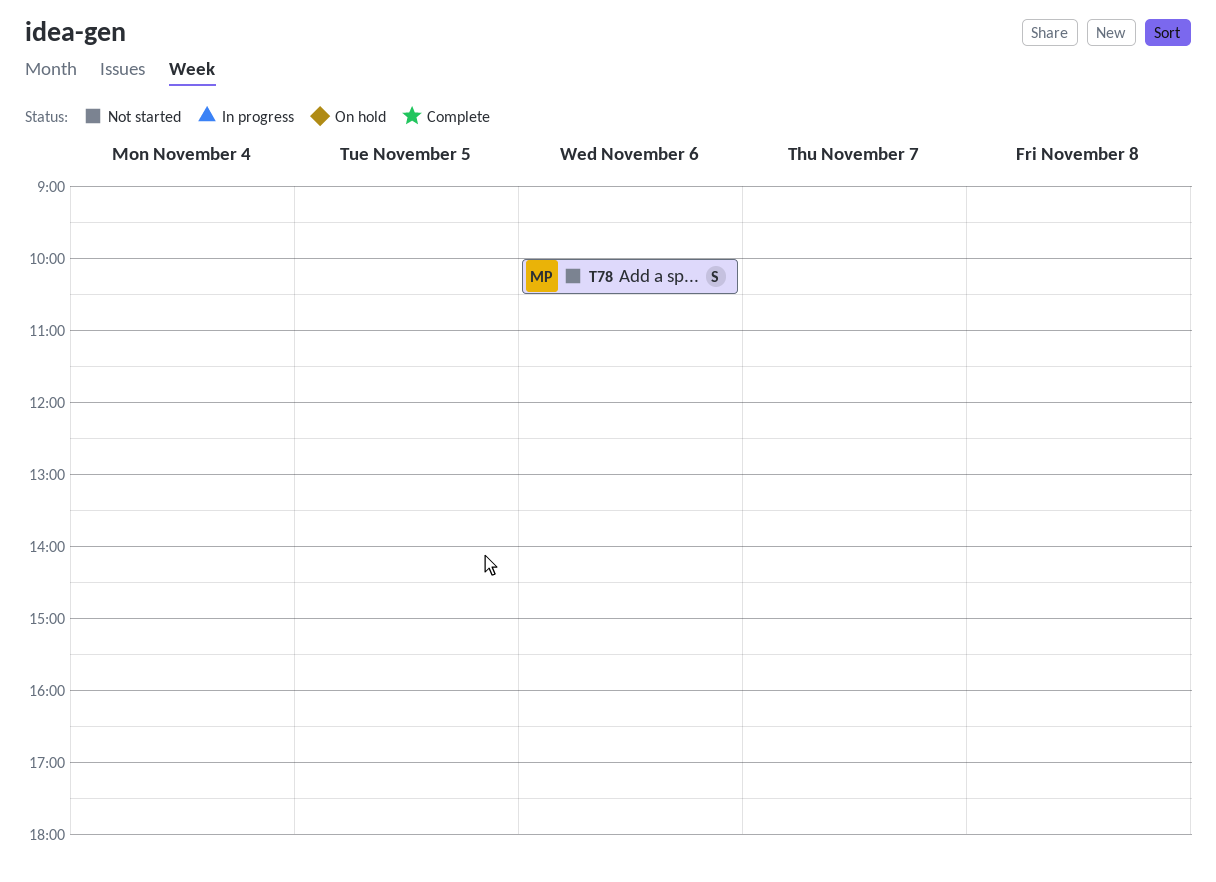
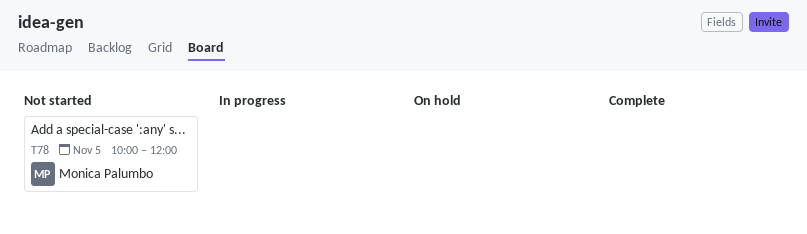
T78, day: Nov 6 -> Nov 5
T78, ends: 10:30 -> 12:00

